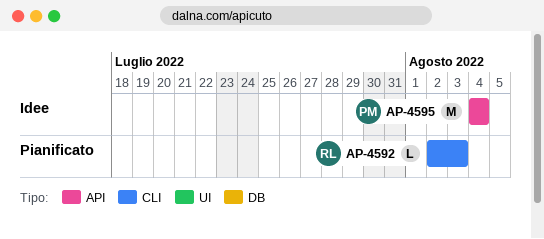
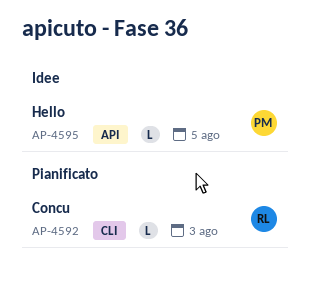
AP-4595, estimate: M -> L
AP-4595, due: Aug 4 -> Aug 5

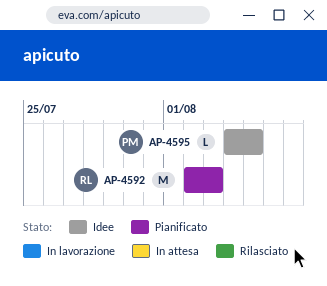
AP-4592, estimate: L -> M

